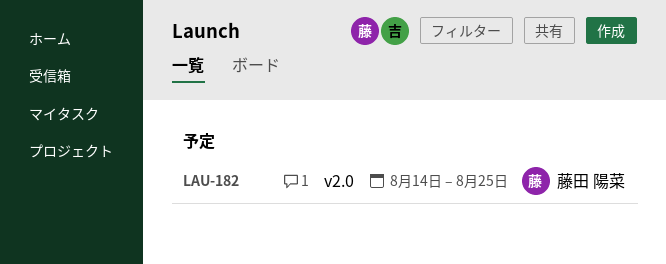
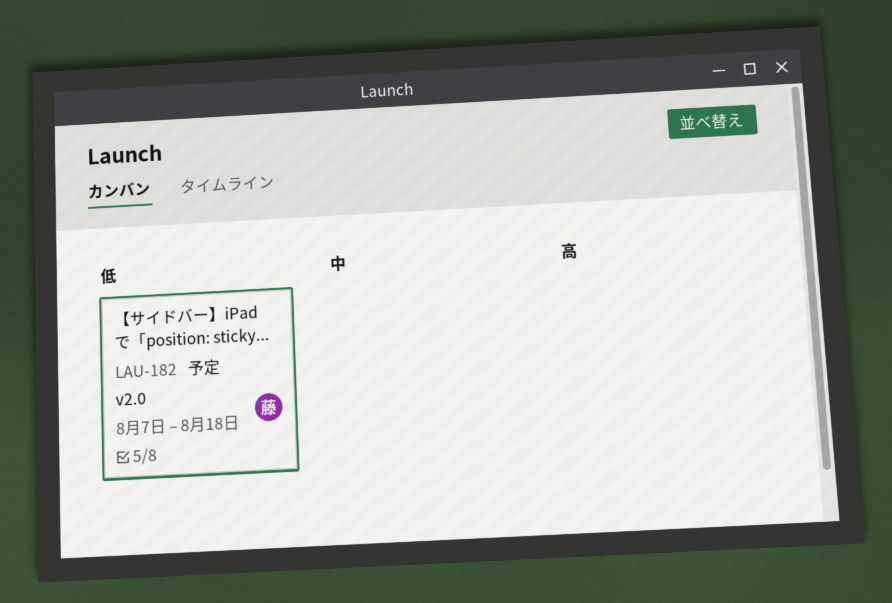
LAU-182, start: Aug 14 -> Aug 7
LAU-182, due: Aug 25 -> Aug 18

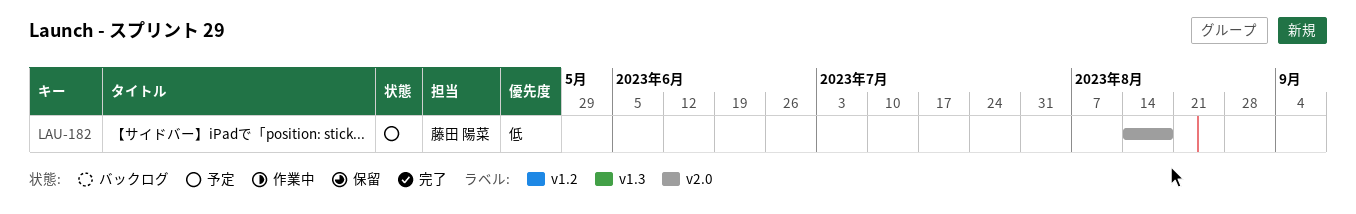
LAU-182, start: Aug 7 -> Aug 14

